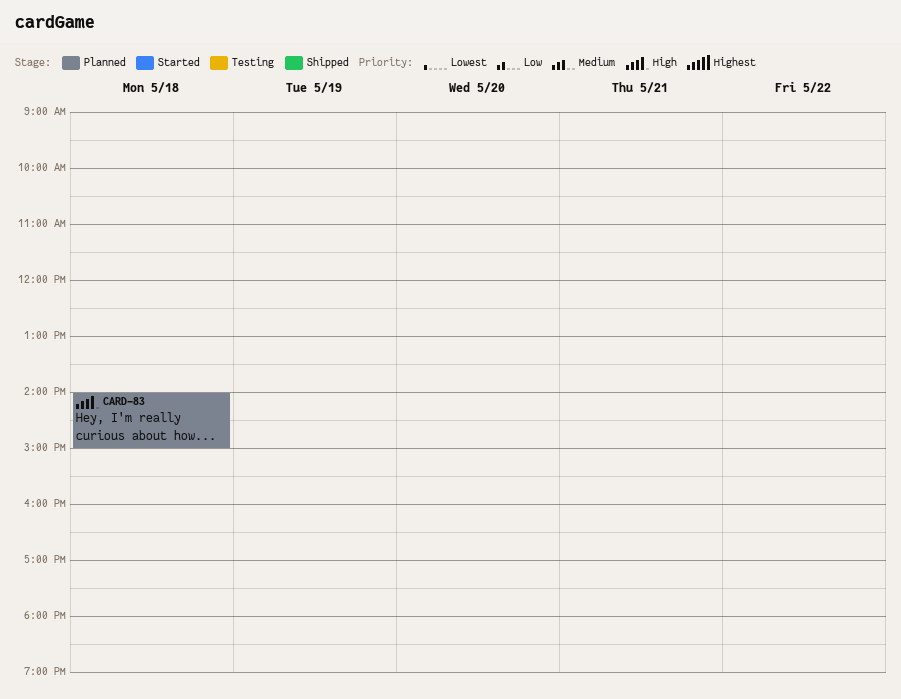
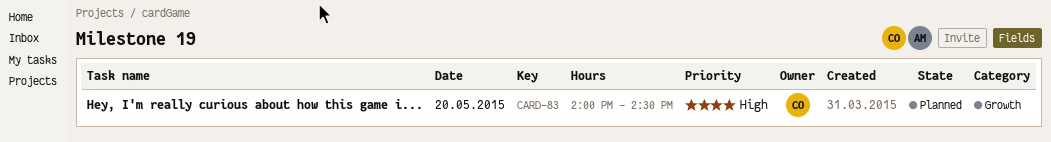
CARD-83, day: May 18 -> May 20
CARD-83, ends: 15:00 -> 14:30

